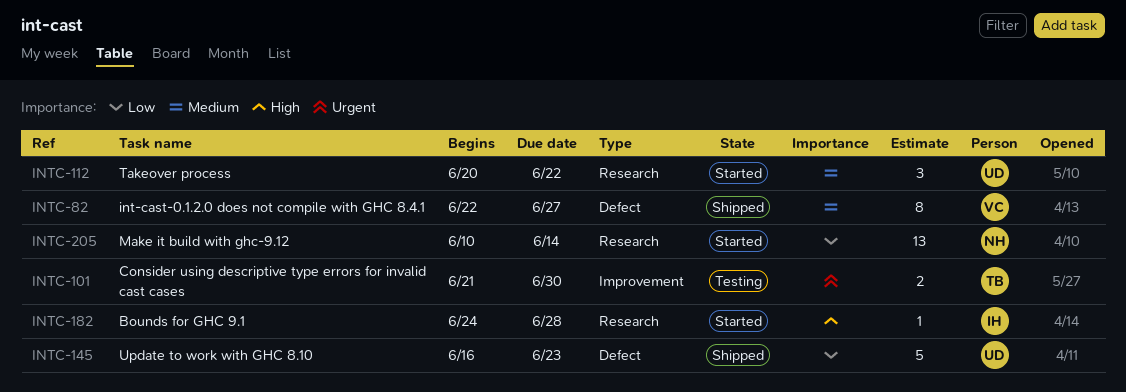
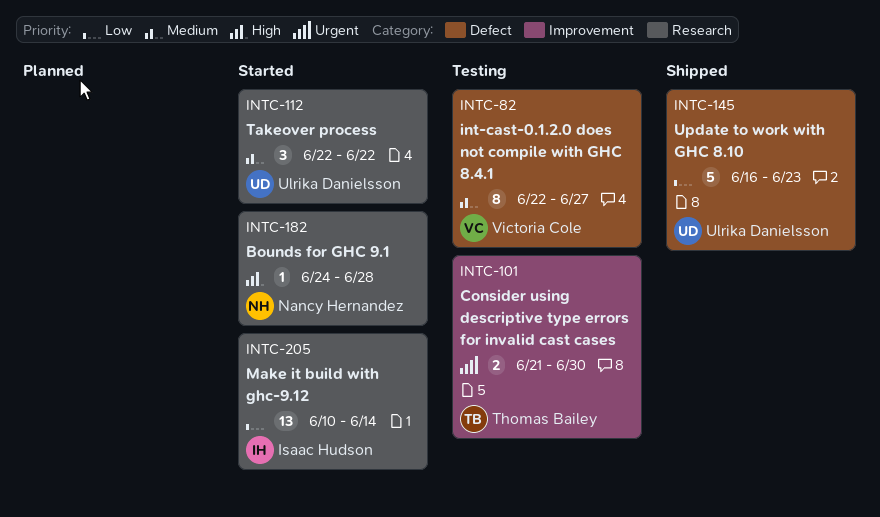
INTC-82, status: Shipped -> Testing
INTC-112, start: Jun 20 -> Jun 22
INTC-182, owner: Isaac Hudson -> Nancy Hernandez
INTC-205, owner: Nancy Hernandez -> Isaac Hudson

